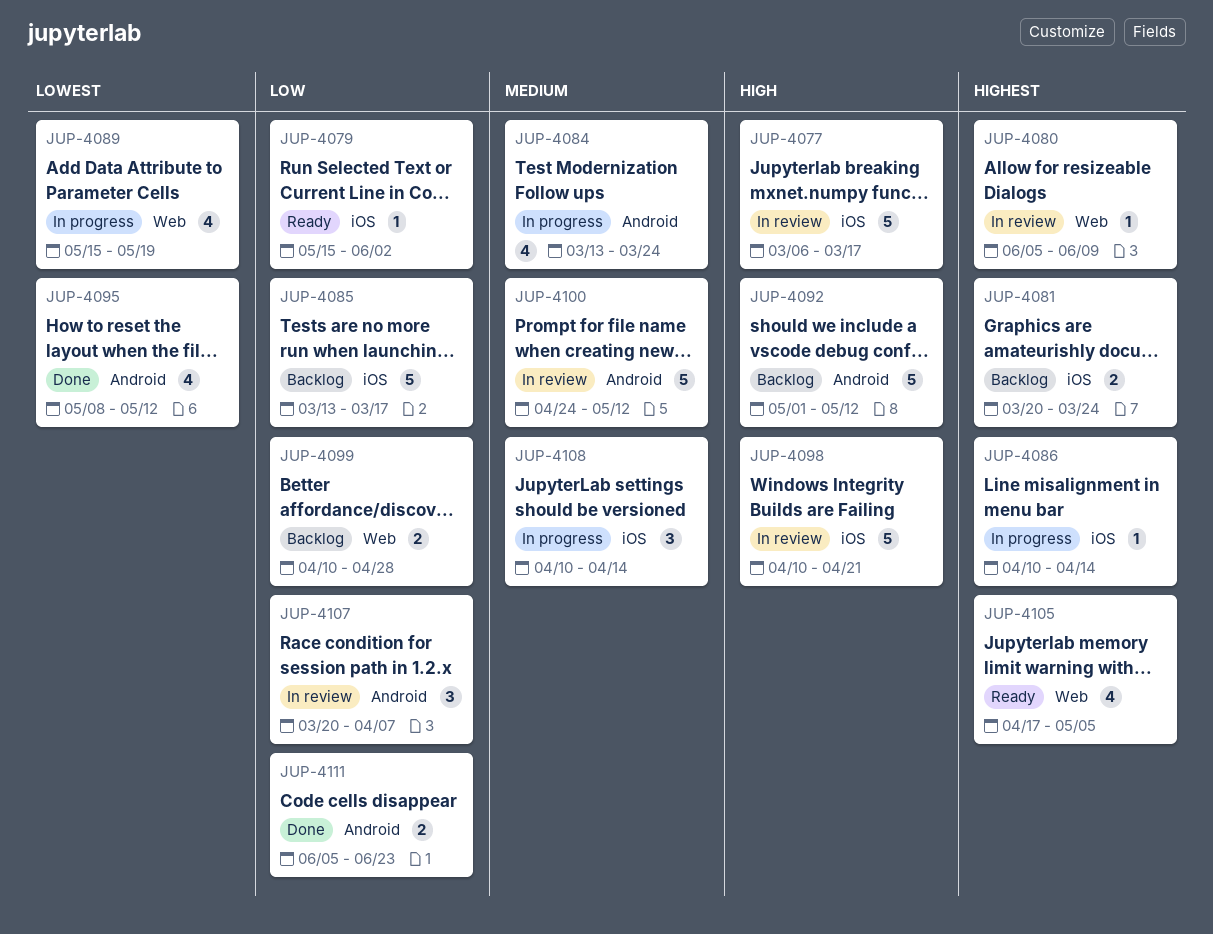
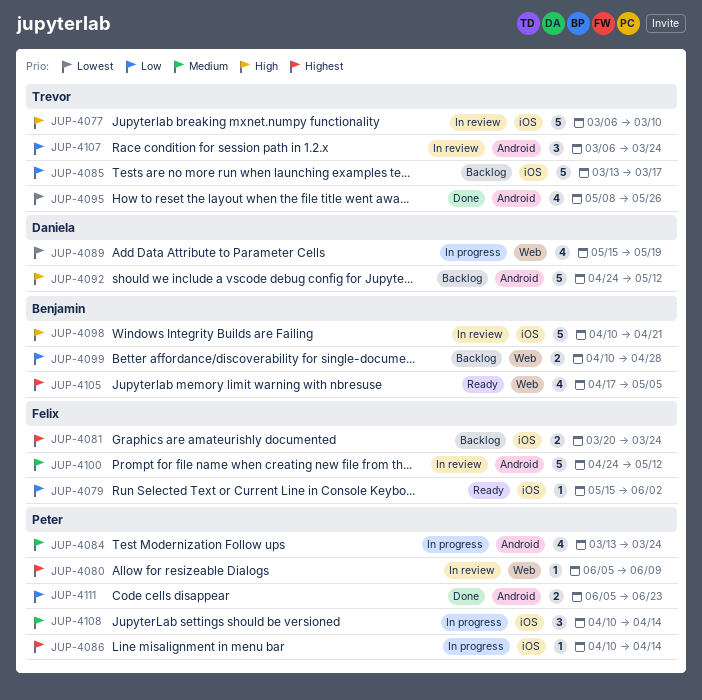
JUP-4077, due: Mar 17 -> Mar 10
JUP-4092, start: May 1 -> Apr 24
JUP-4095, due: May 12 -> May 26
JUP-4107, start: Mar 20 -> Mar 6
JUP-4107, due: Apr 7 -> Mar 24

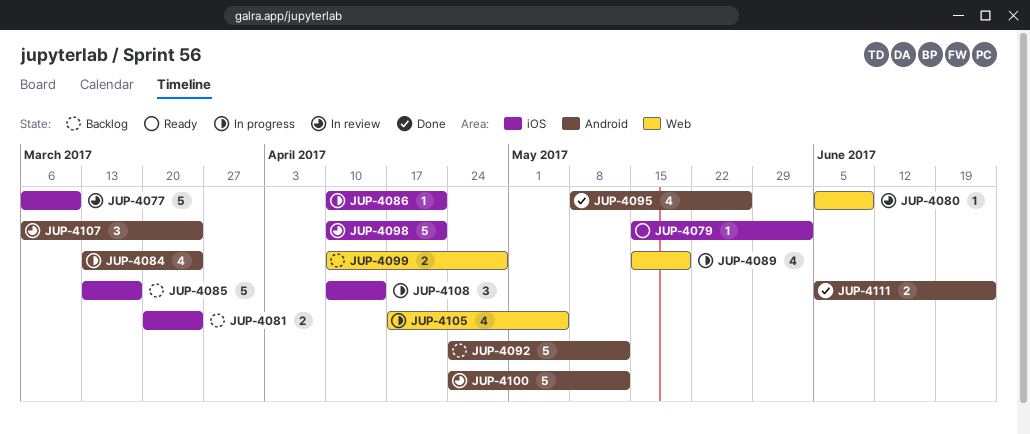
JUP-4086, due: Apr 14 -> Apr 21
JUP-4105, status: Ready -> In progress

